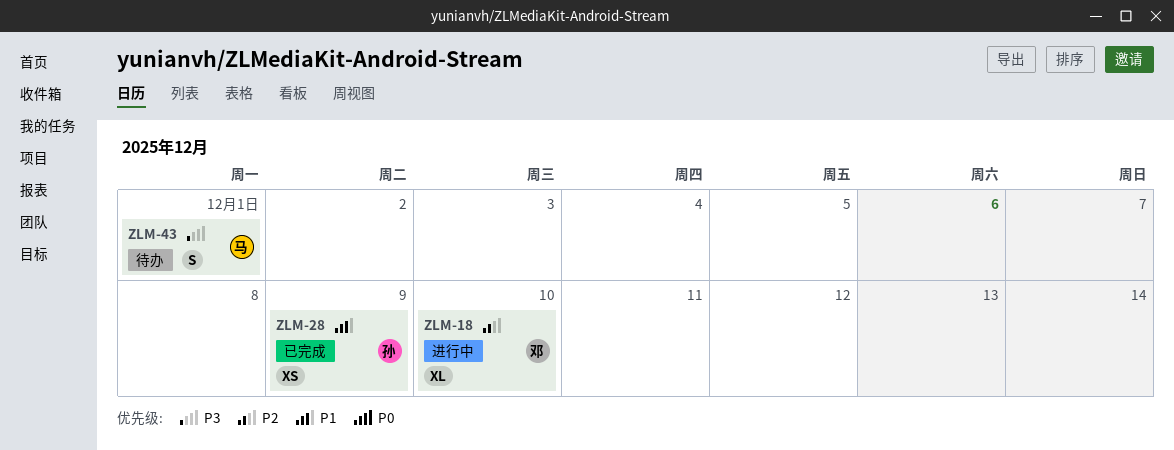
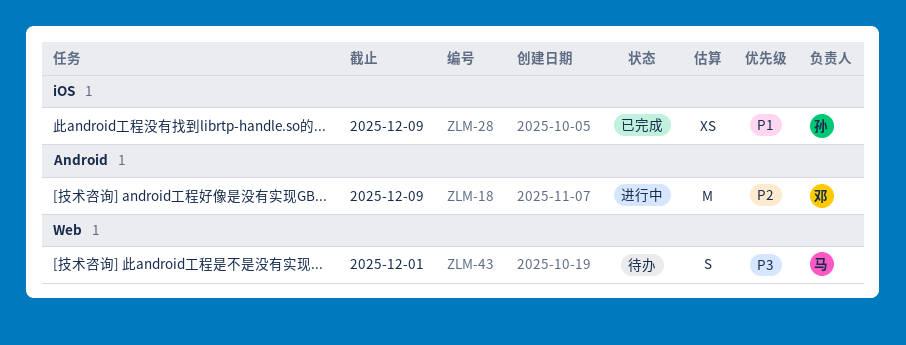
ZLM-18, estimate: XL -> M
ZLM-18, due: Dec 10 -> Dec 9

